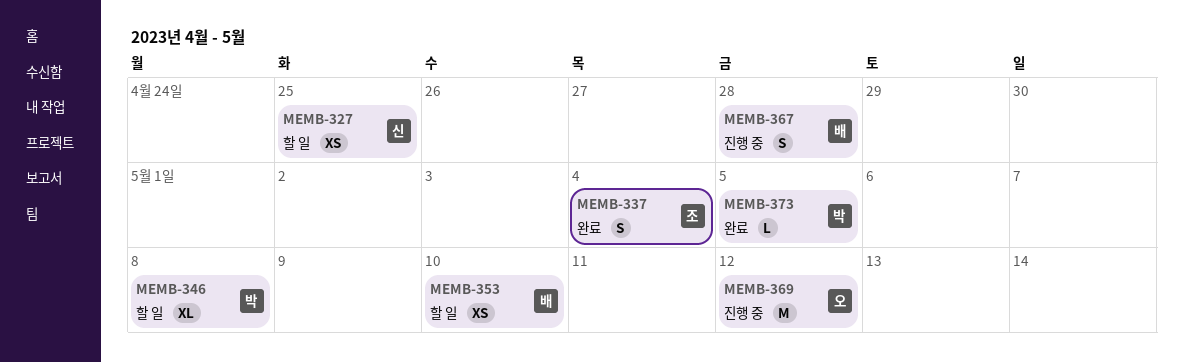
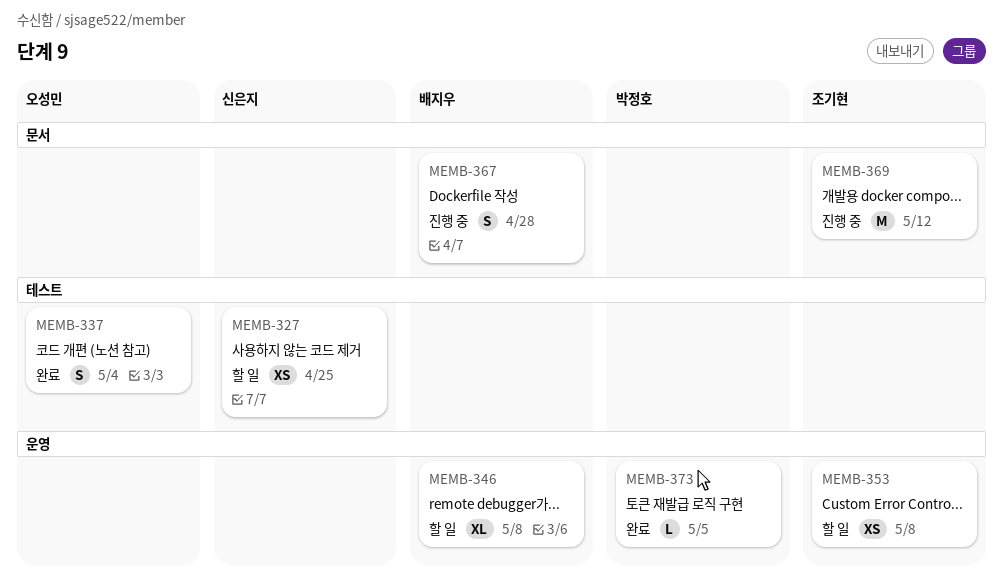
MEMB-337, owner: 조기현 -> 오성민
MEMB-346, owner: 박정호 -> 배지우
MEMB-353, owner: 배지우 -> 조기현
MEMB-353, due: May 10 -> May 8
MEMB-369, owner: 오성민 -> 조기현

